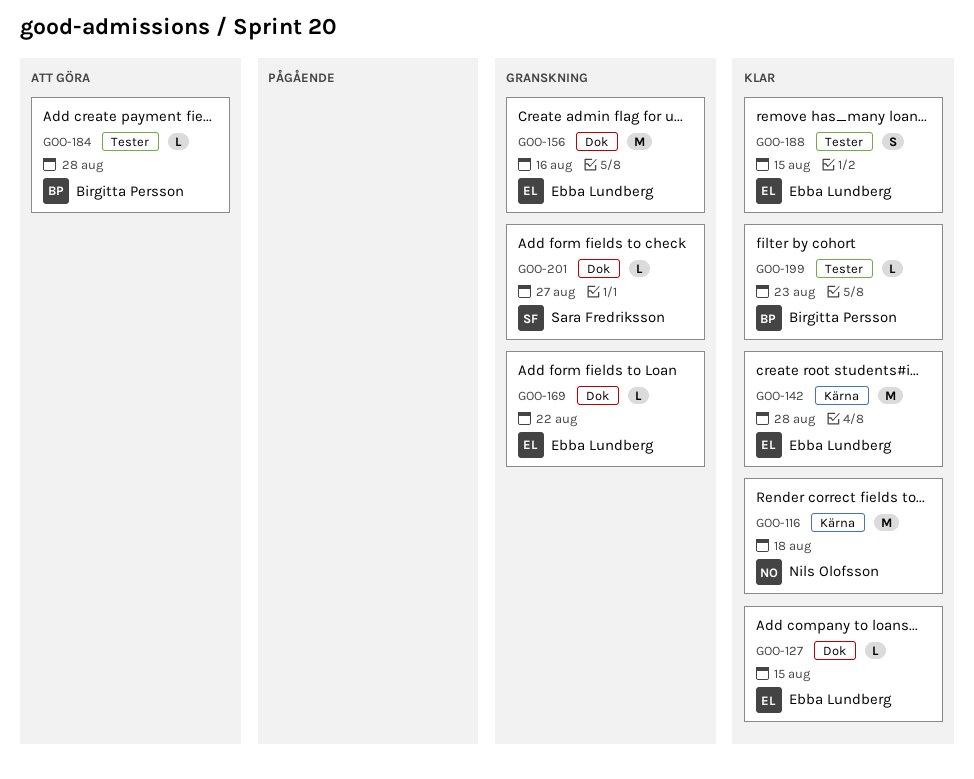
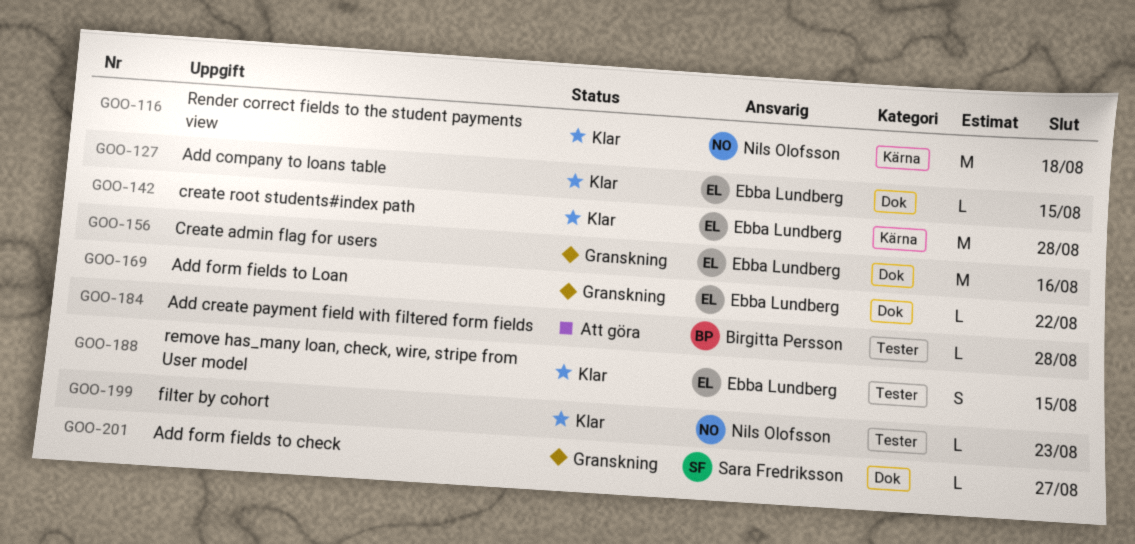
GOO-199, owner: Birgitta Persson -> Nils Olofsson

